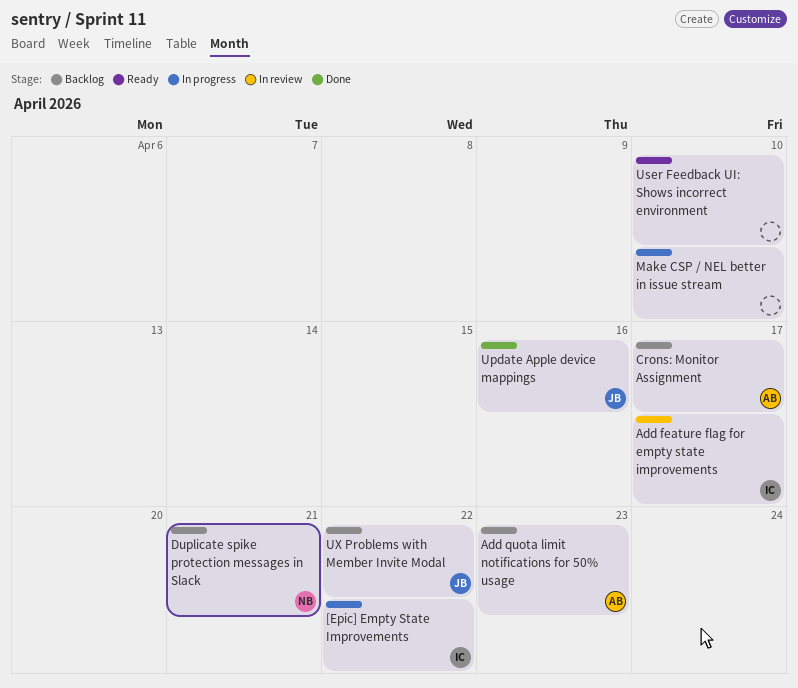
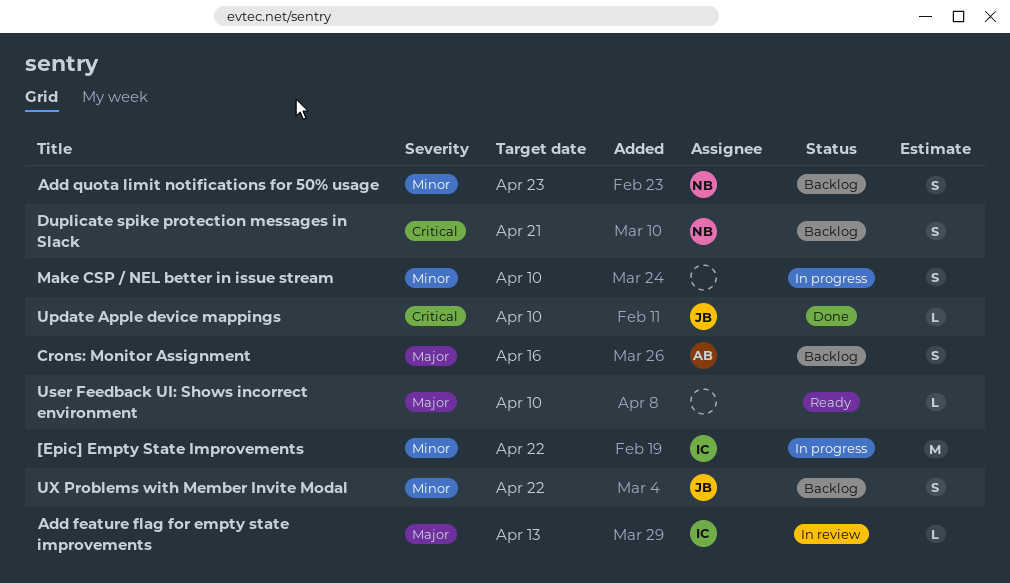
Add feature flag for empty state improvements, due: Apr 17 -> Apr 13
Add quota limit notifications for 50% usage, owner: AB -> NB
Crons: Monitor Assignment, due: Apr 17 -> Apr 16
Update Apple device mappings, due: Apr 16 -> Apr 10

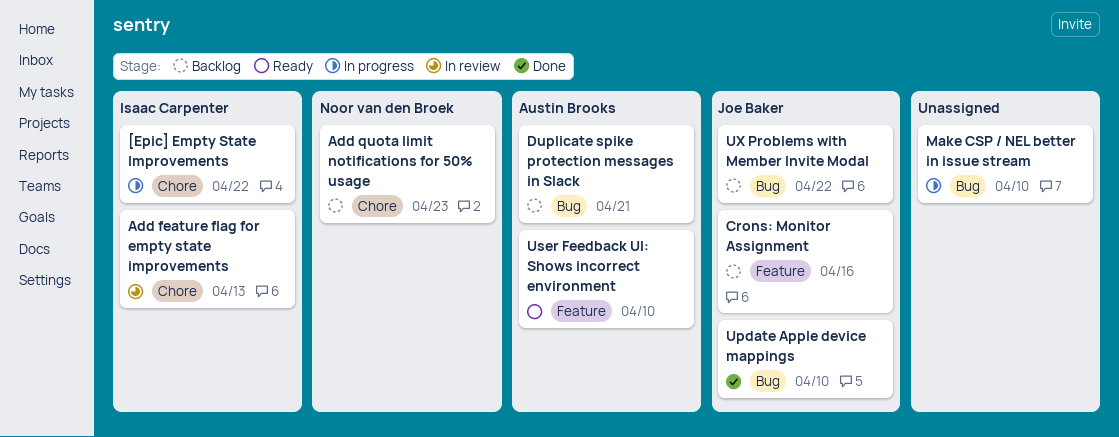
Crons: Monitor Assignment, owner: Austin Brooks -> Joe Baker
Duplicate spike protection messages in Slack, owner: Noor van den Broek -> Austin Brooks
User Feedback UI: Shows incorrect environment, owner: none -> Austin Brooks

